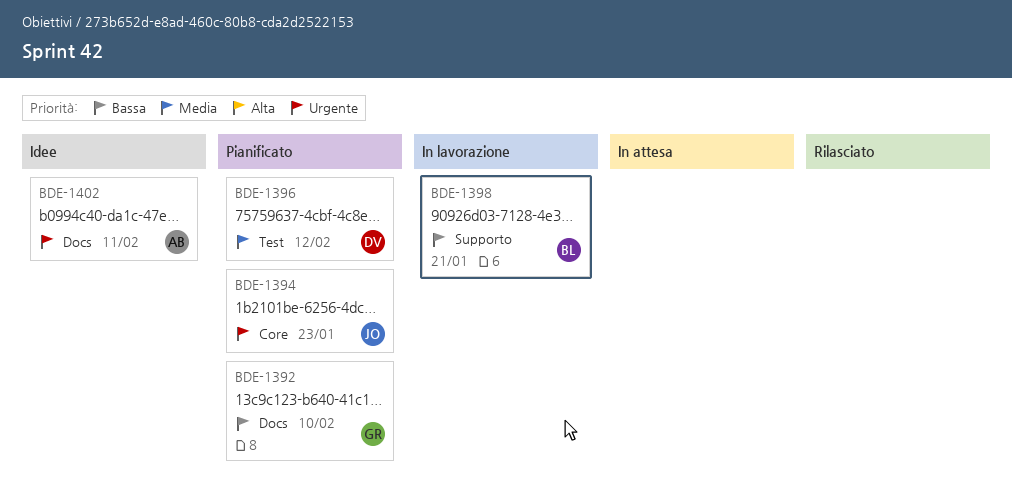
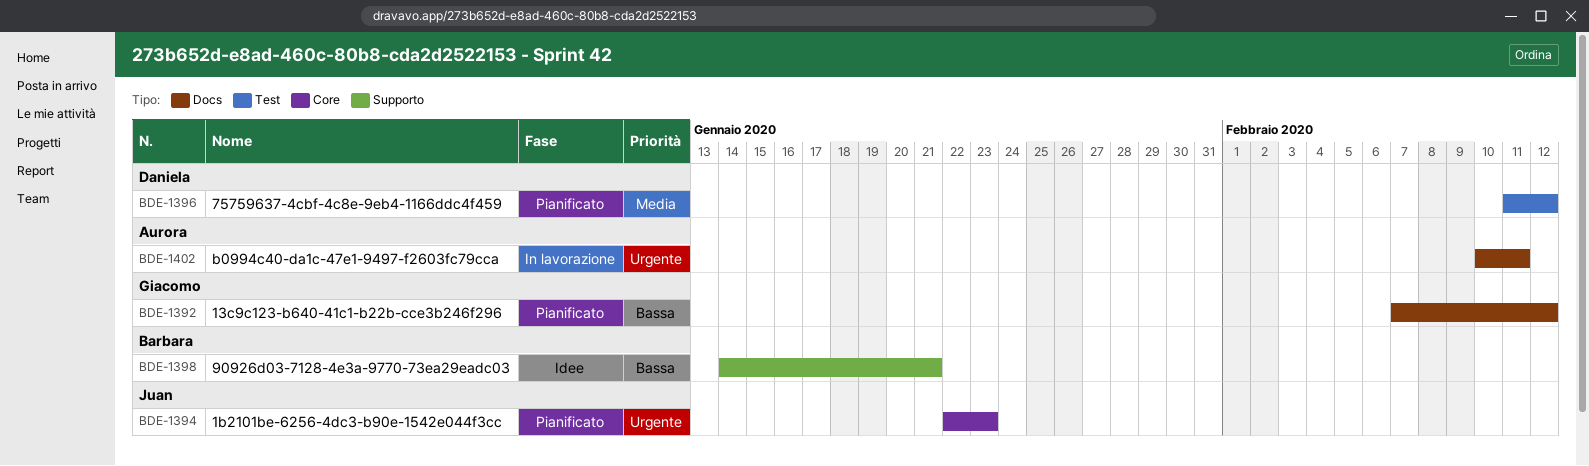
BDE-1392, due: Feb 10 -> Feb 12
BDE-1398, status: In lavorazione -> Idee
BDE-1402, status: Idee -> In lavorazione

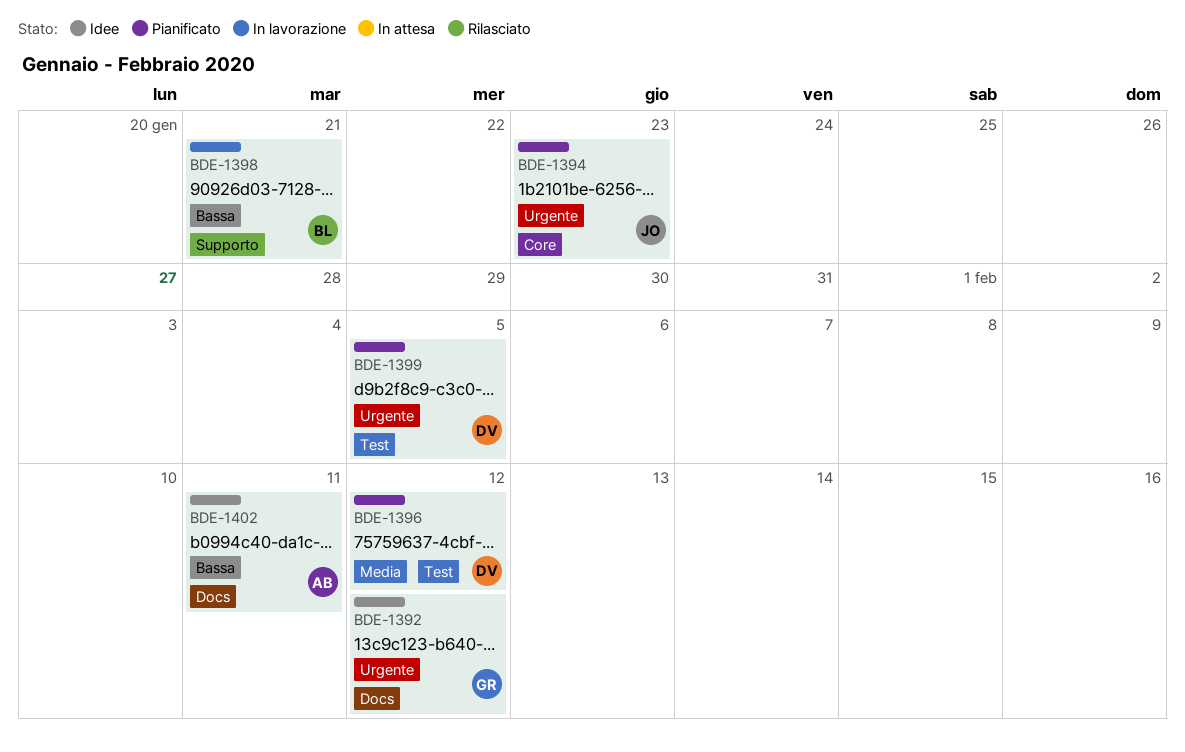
BDE-1392, status: Pianificato -> Idee
BDE-1392, priority: Bassa -> Urgente
BDE-1398, status: Idee -> In lavorazione
BDE-1399: none -> present
BDE-1402, status: In lavorazione -> Idee
BDE-1402, priority: Urgente -> Bassa

